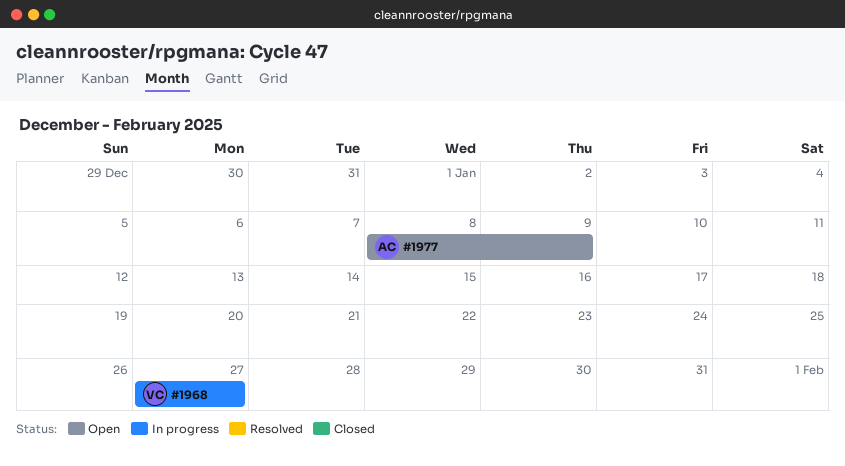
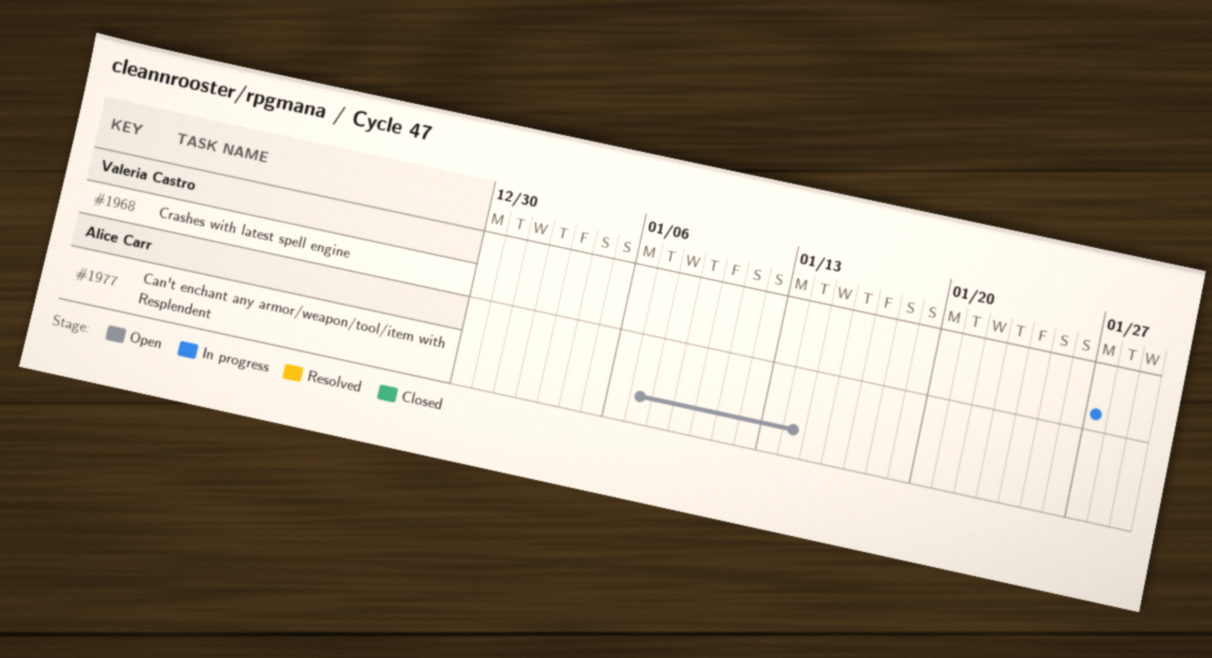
#1977, start: Jan 8 -> Jan 7
#1977, due: Jan 9 -> Jan 14

